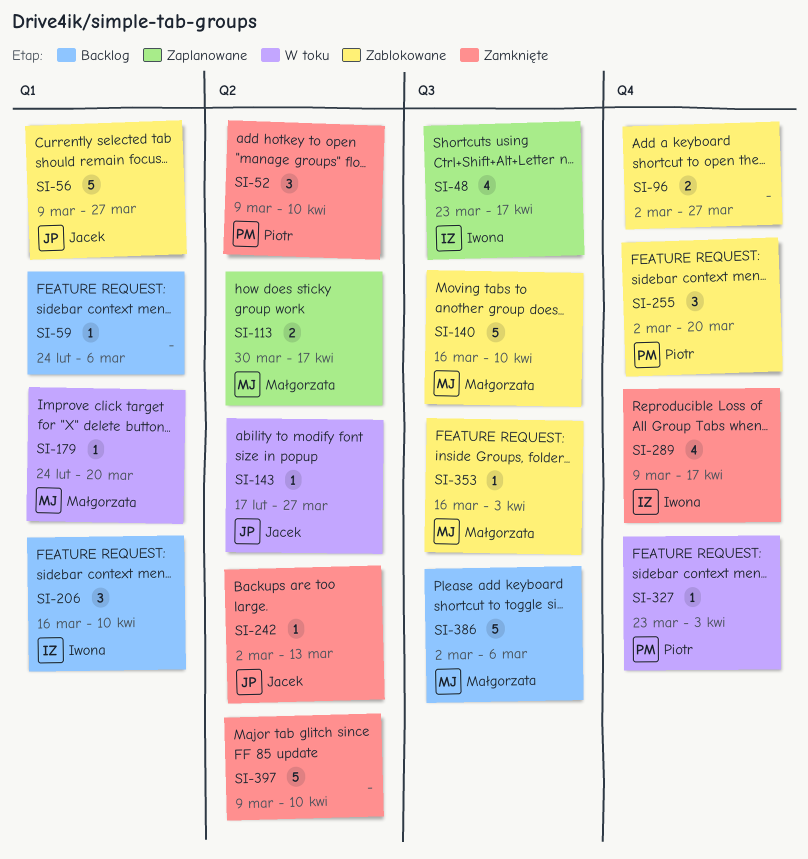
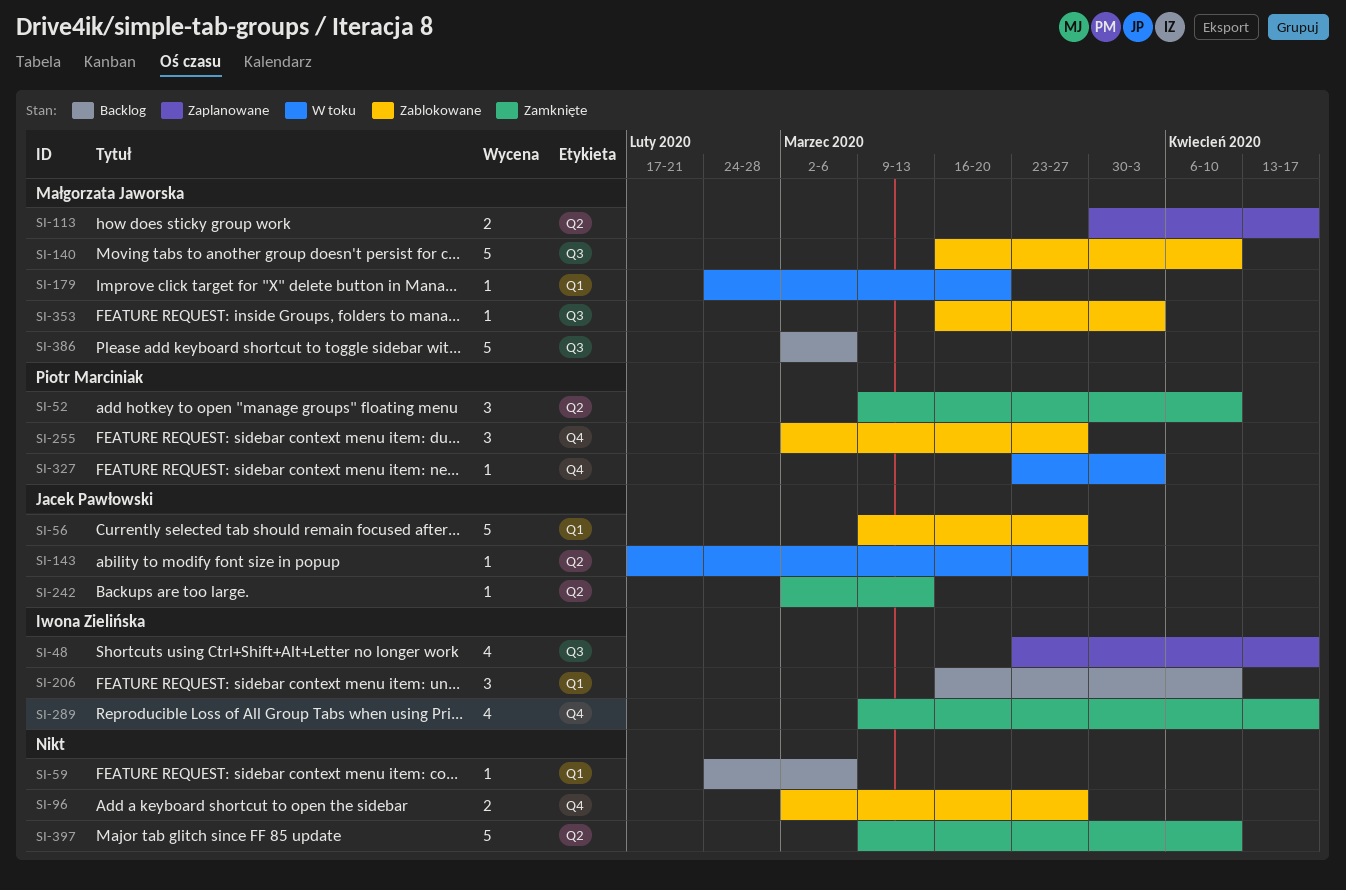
SI-255, due: Mar 20 -> Mar 27

